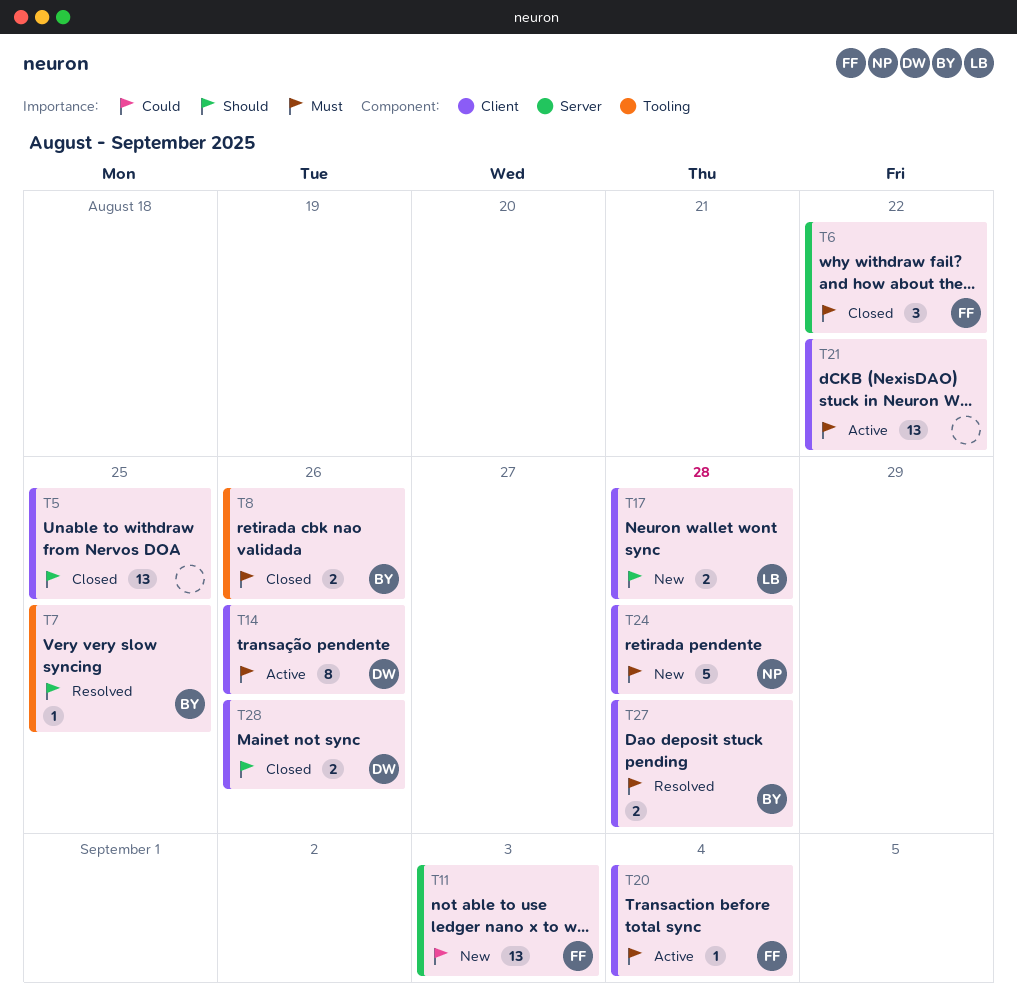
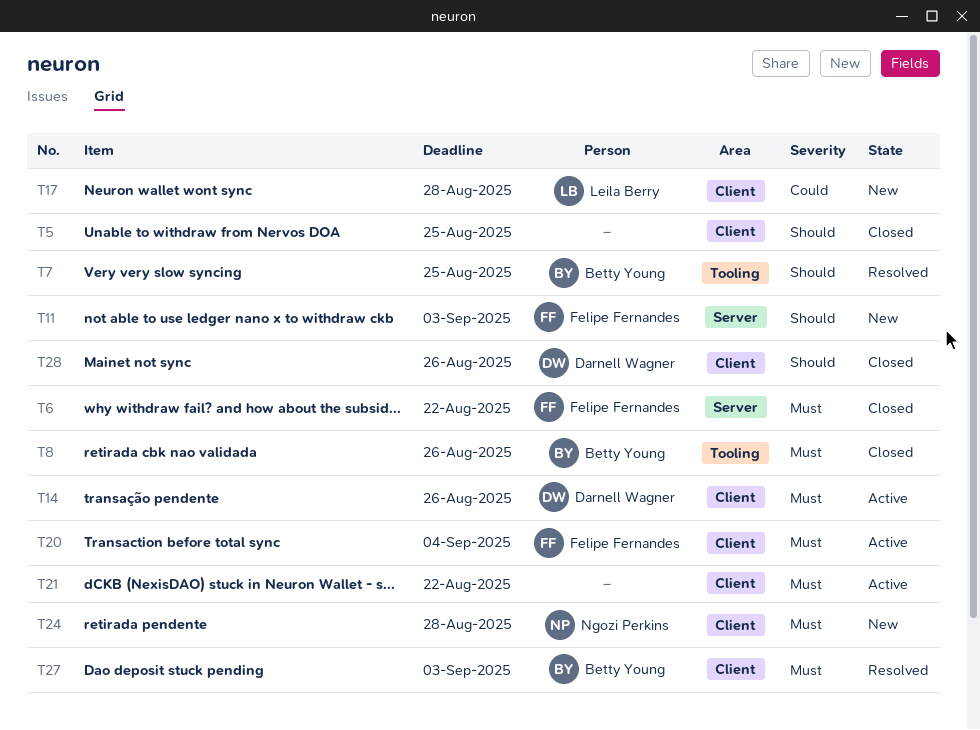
T11, priority: Could -> Should
T17, priority: Should -> Could
T27, due: Aug 28 -> Sep 3

